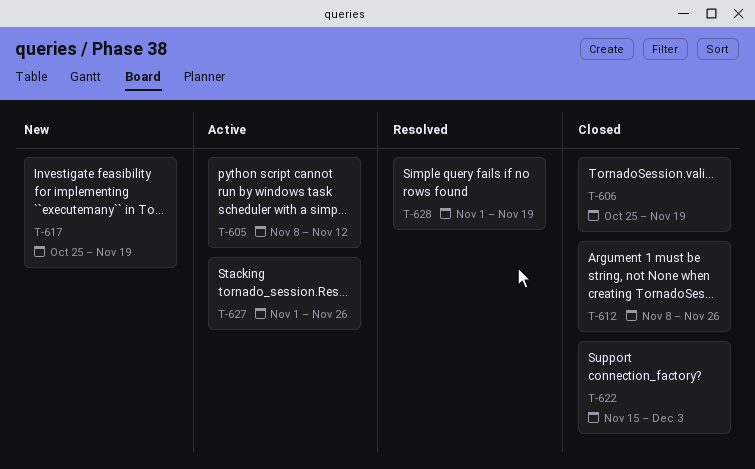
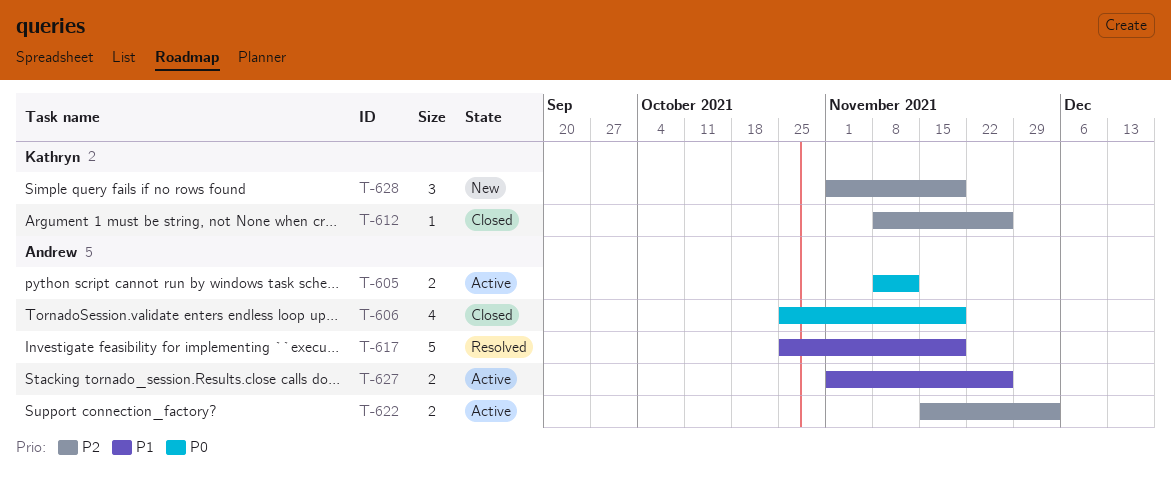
T-617, status: New -> Resolved
T-622, status: Closed -> Active
T-628, status: Resolved -> New

